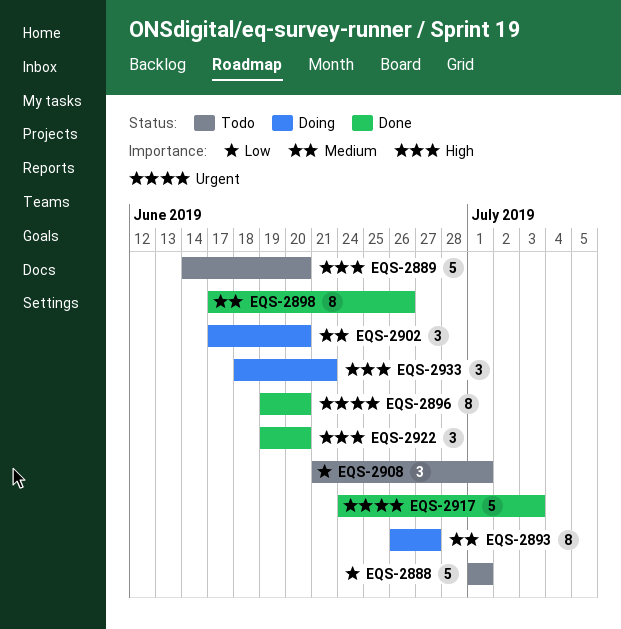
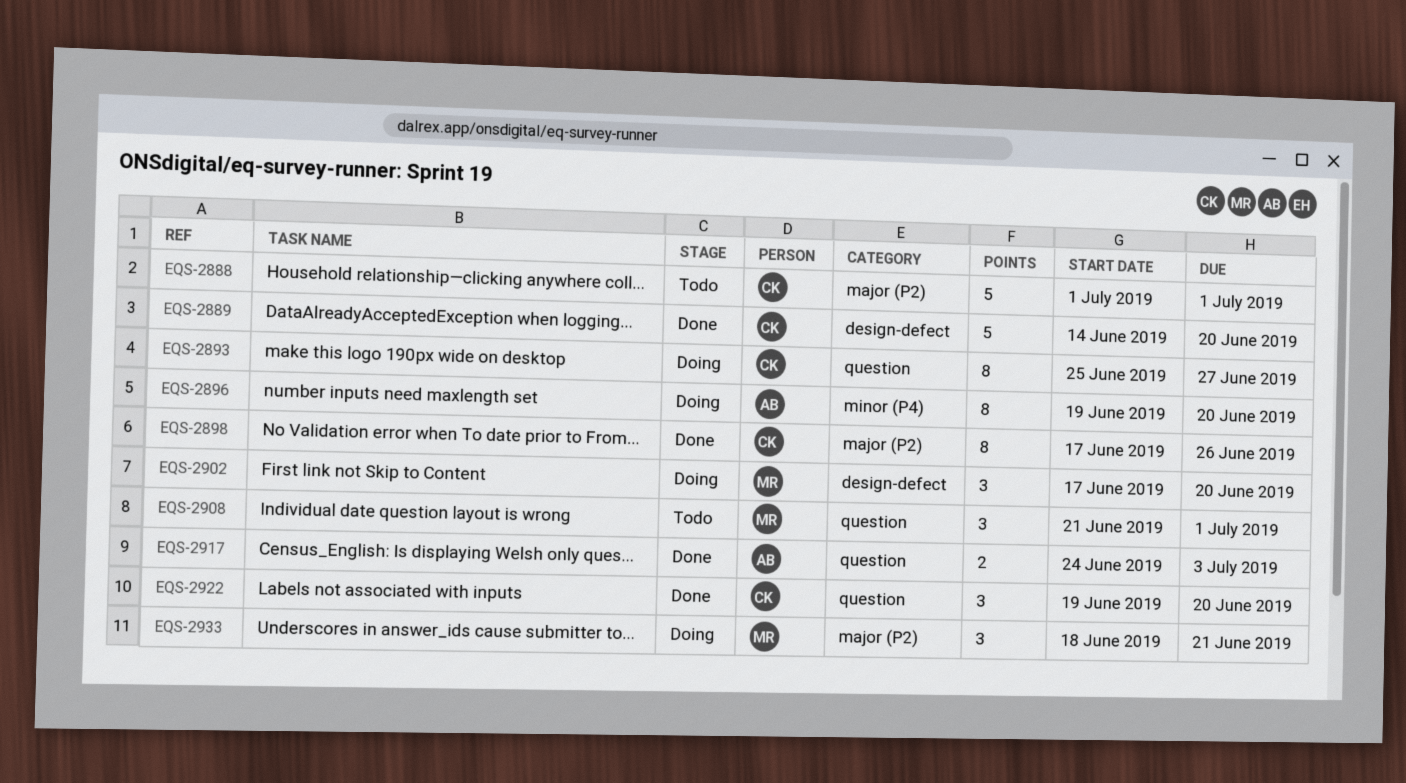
EQS-2889, status: Todo -> Done
EQS-2893, start: Jun 26 -> Jun 25
EQS-2896, status: Done -> Doing
EQS-2917, estimate: 5 -> 2

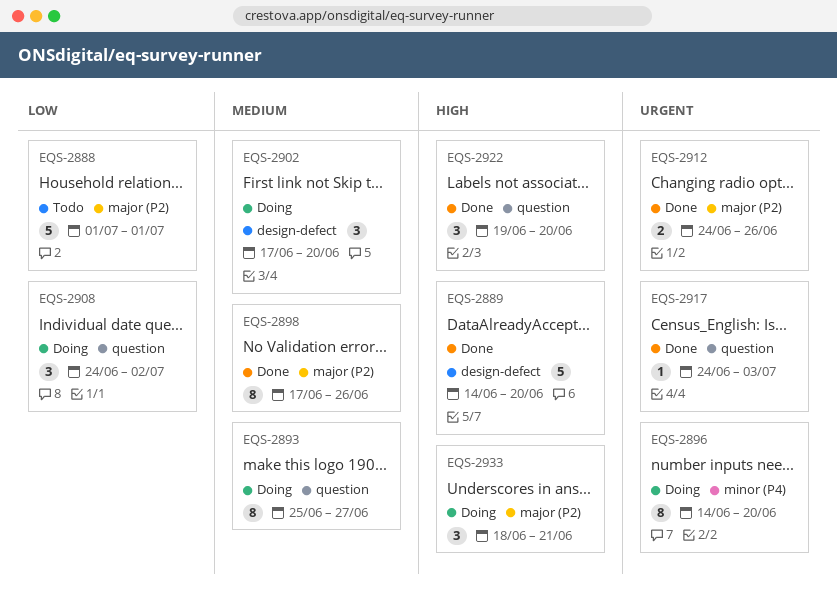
EQS-2896, start: Jun 19 -> Jun 14
EQS-2908, status: Todo -> Doing
EQS-2908, start: Jun 21 -> Jun 24
EQS-2908, due: Jul 1 -> Jul 2
EQS-2912: none -> present
EQS-2917, estimate: 2 -> 1

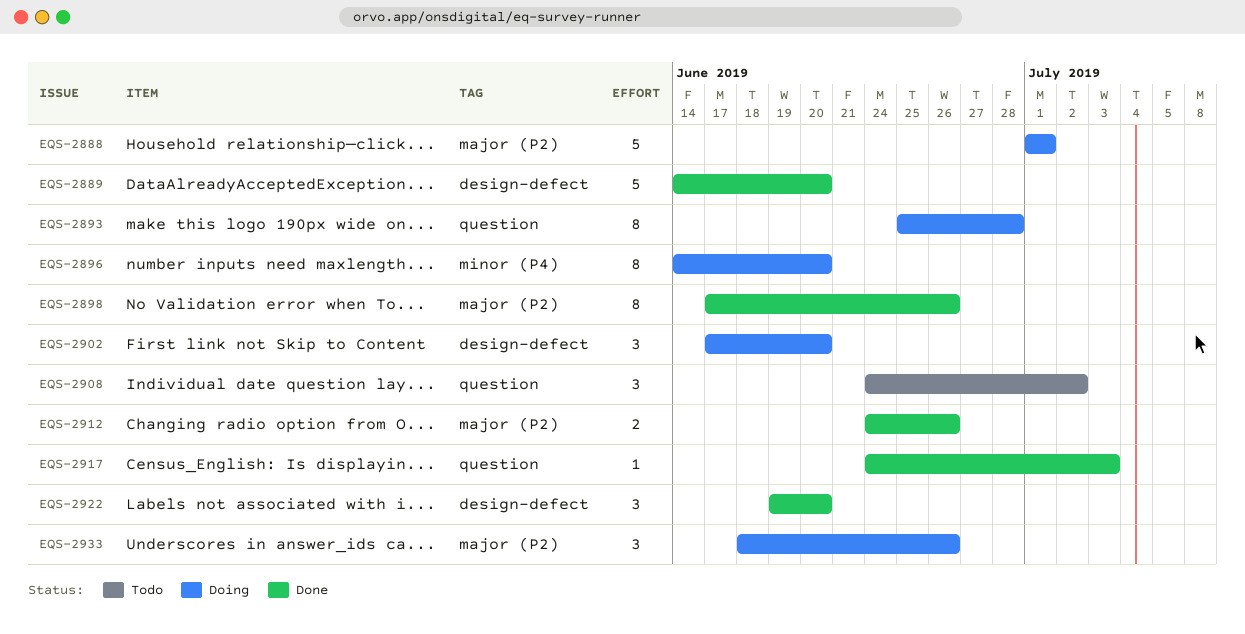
EQS-2888, status: Todo -> Doing
EQS-2893, due: Jun 27 -> Jun 28
EQS-2908, status: Doing -> Todo
EQS-2922, label: question -> design-defect
EQS-2933, due: Jun 21 -> Jun 26

